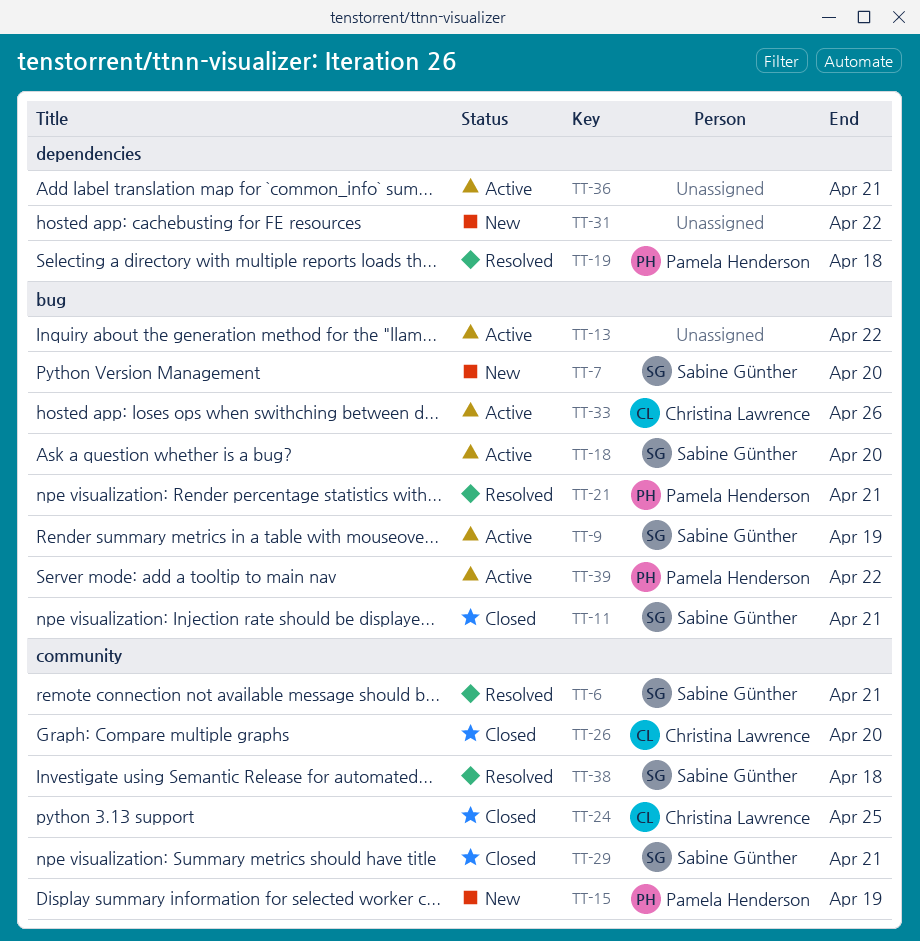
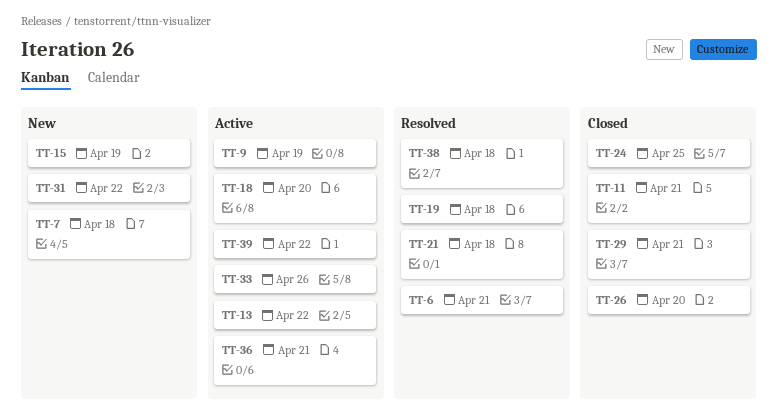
TT-7, due: Apr 20 -> Apr 18
TT-21, due: Apr 21 -> Apr 18

